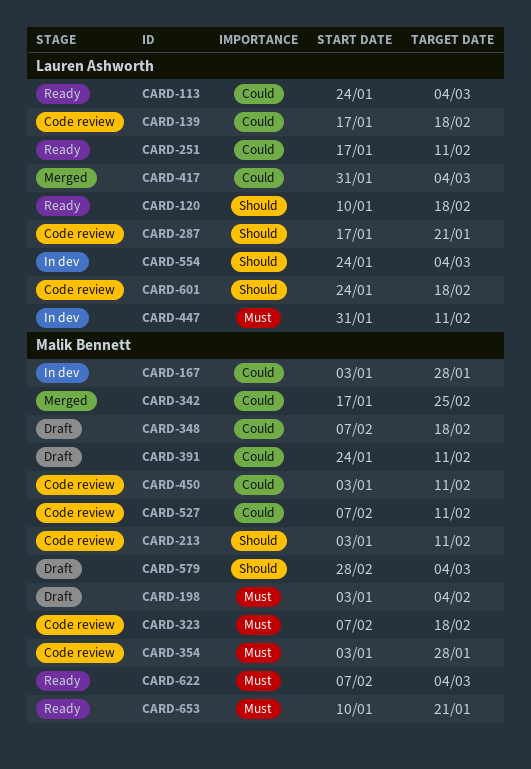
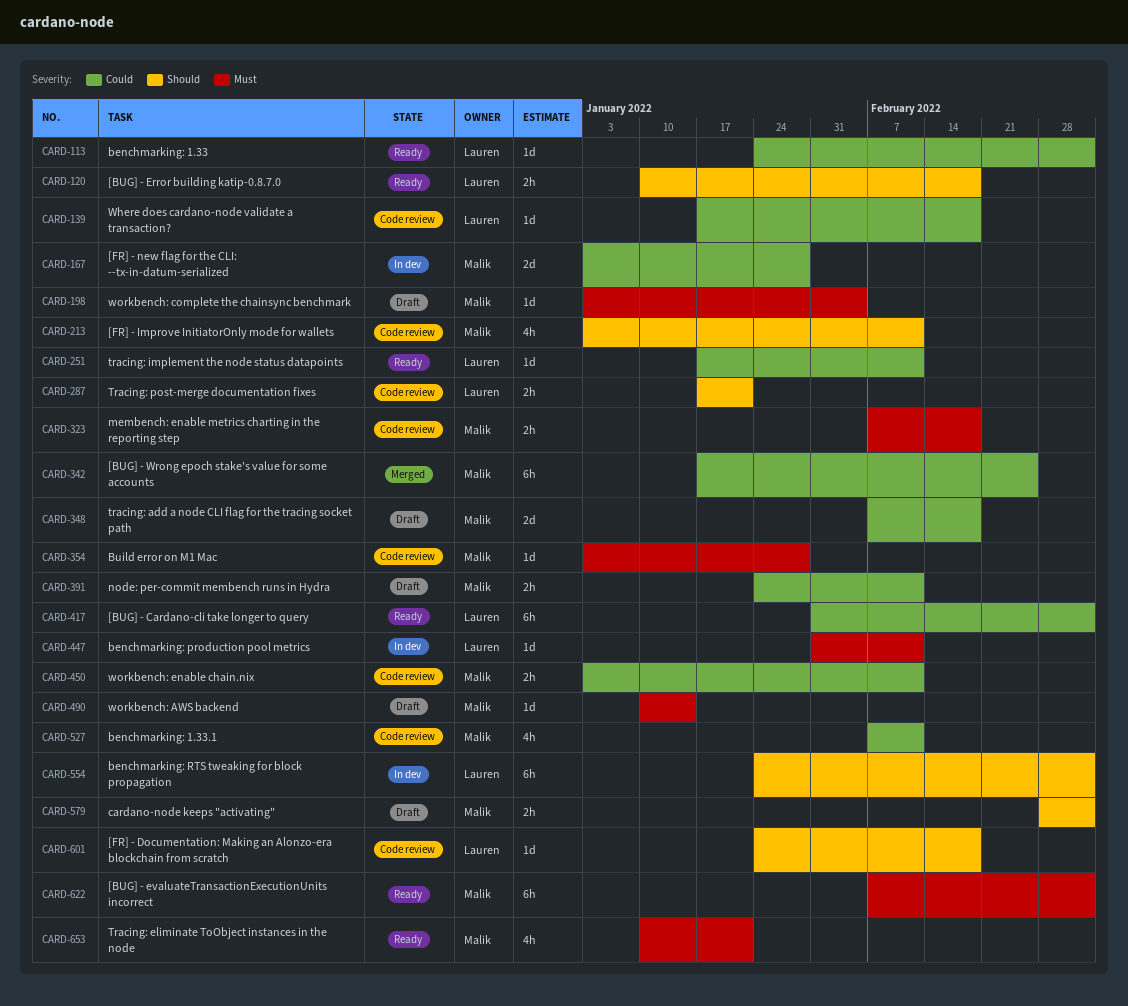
CARD-417, status: Merged -> Ready
CARD-490: none -> present

